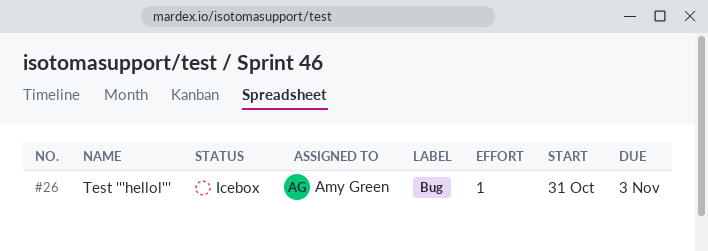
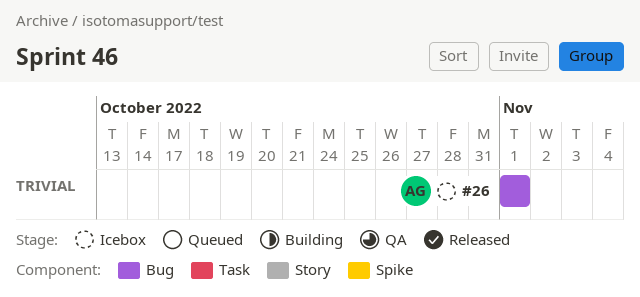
#26, start: Oct 31 -> Nov 1
#26, due: Nov 3 -> Nov 1

